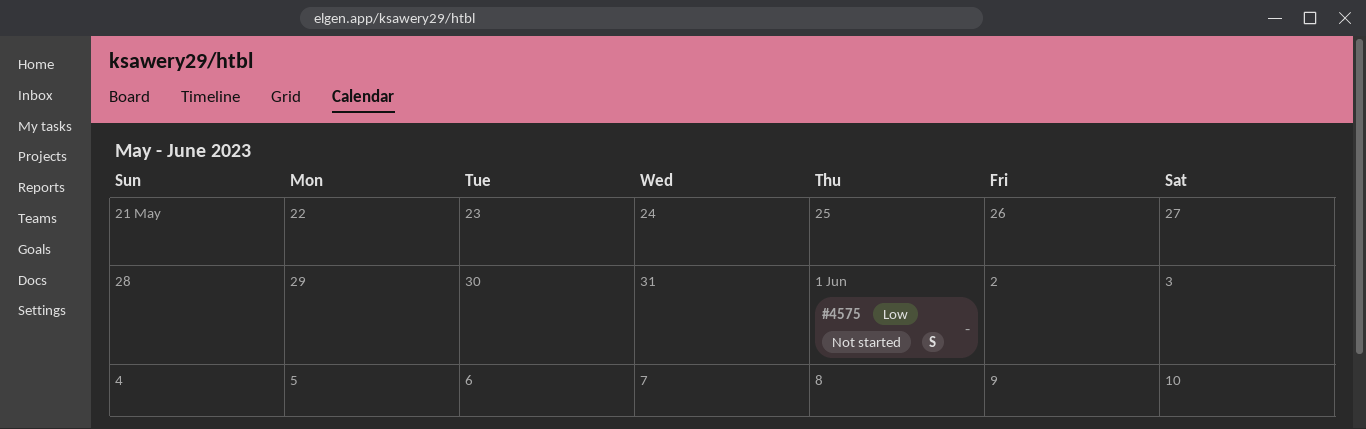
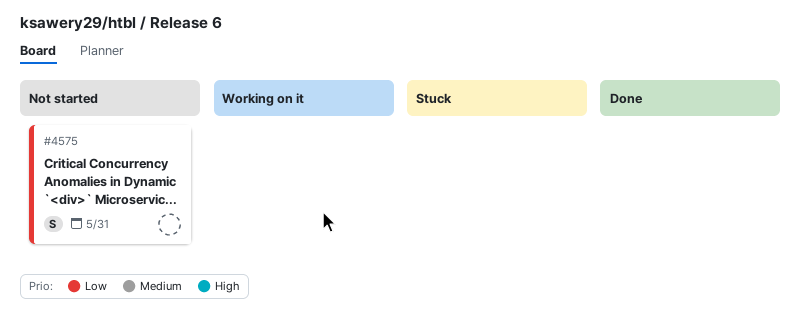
#4575, due: Jun 1 -> May 31

